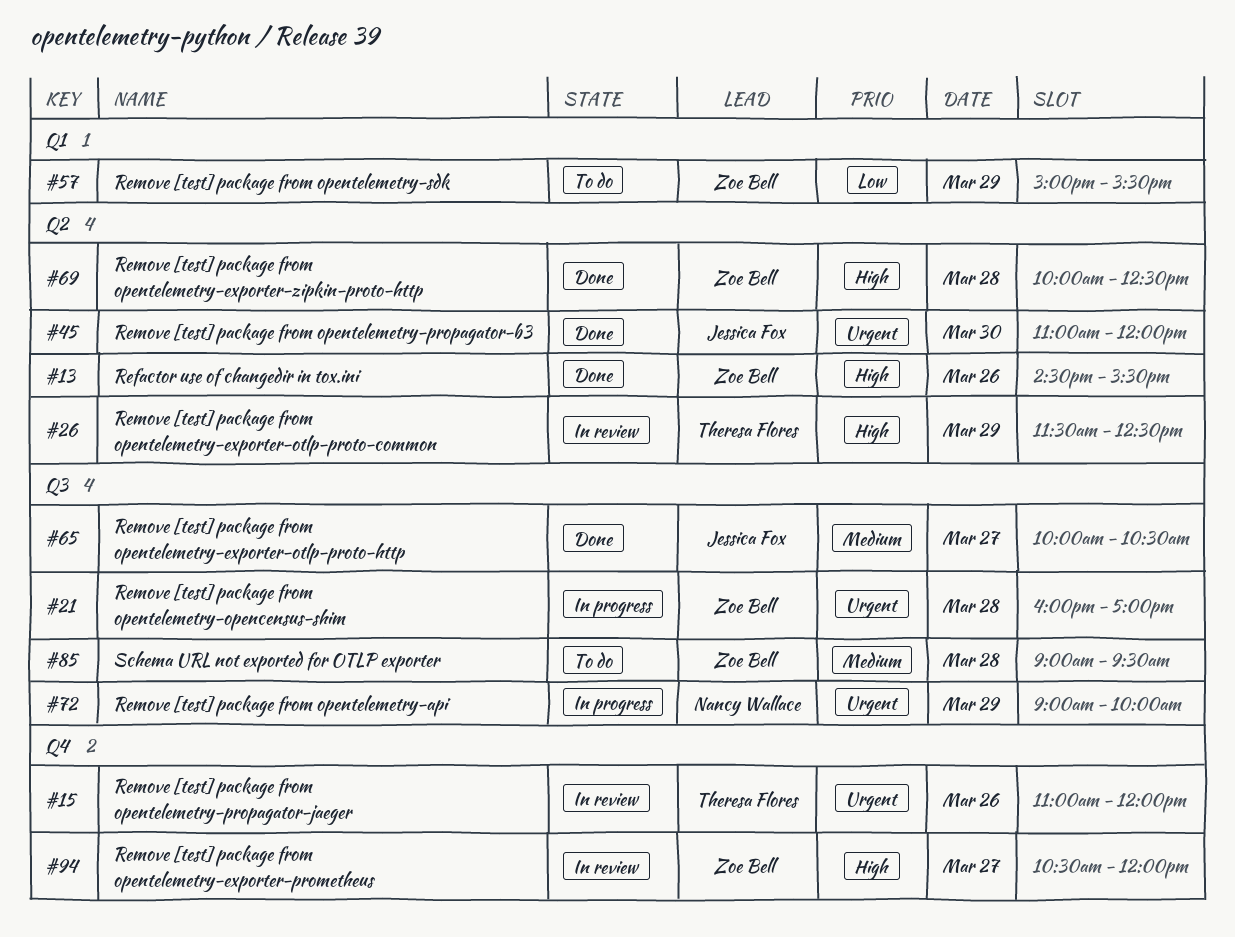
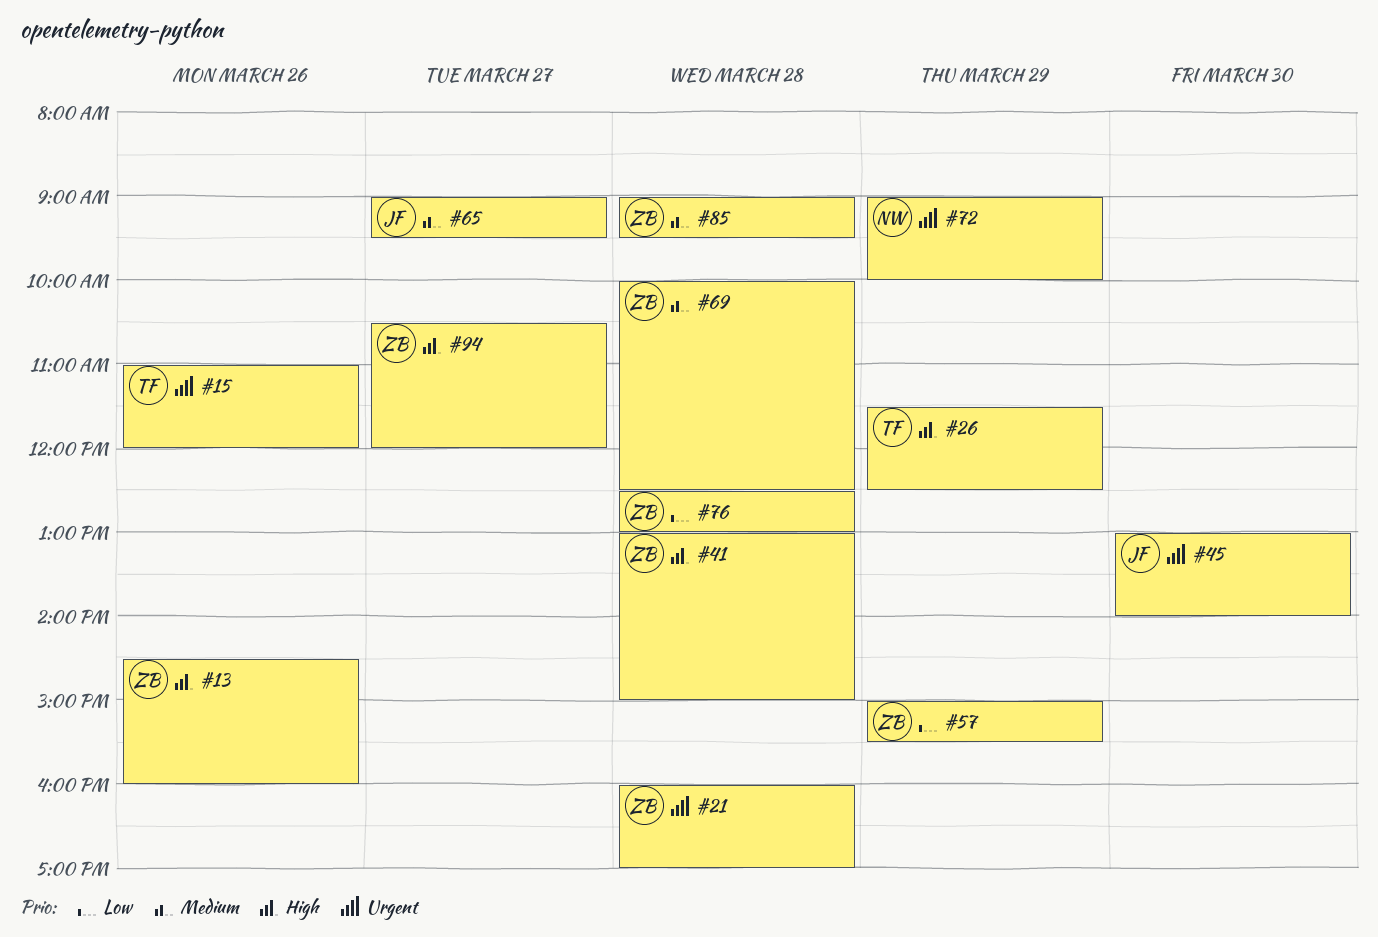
#13, ends: 15:30 -> 16:00
#41: none -> present
#45, begins: 11:00 -> 13:00
#45, ends: 12:00 -> 14:00
#65, begins: 10:00 -> 09:00
#65, ends: 10:30 -> 09:30
#69, priority: High -> Medium
#76: none -> present

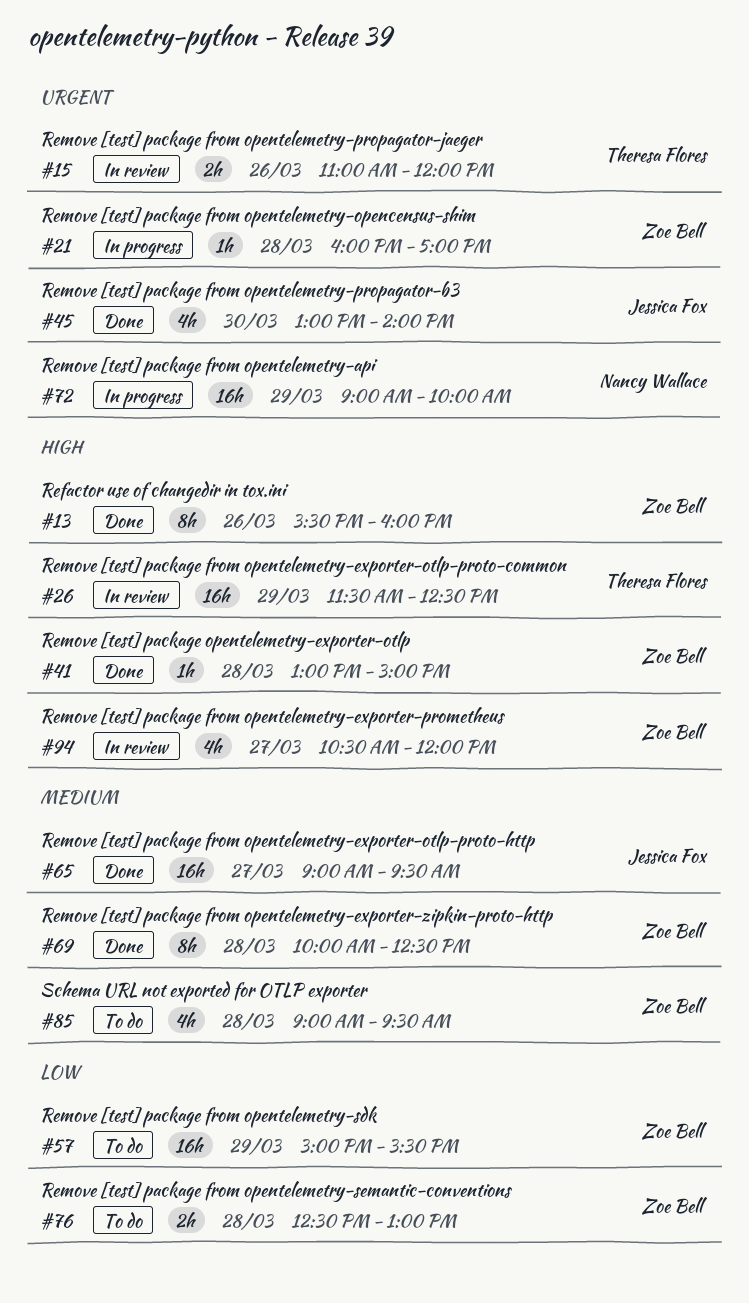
#13, begins: 14:30 -> 15:30

